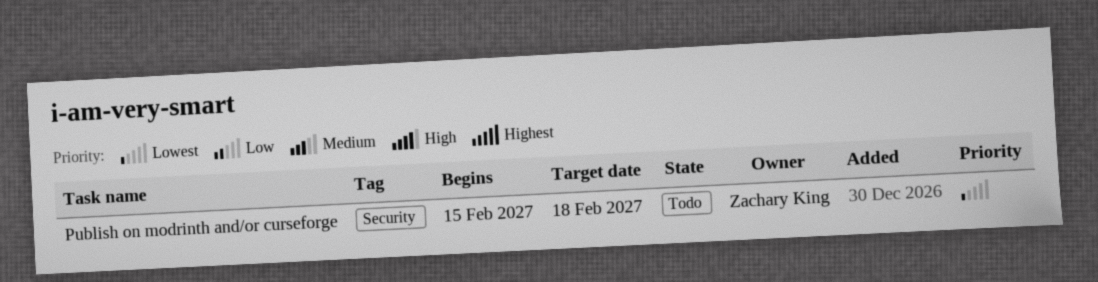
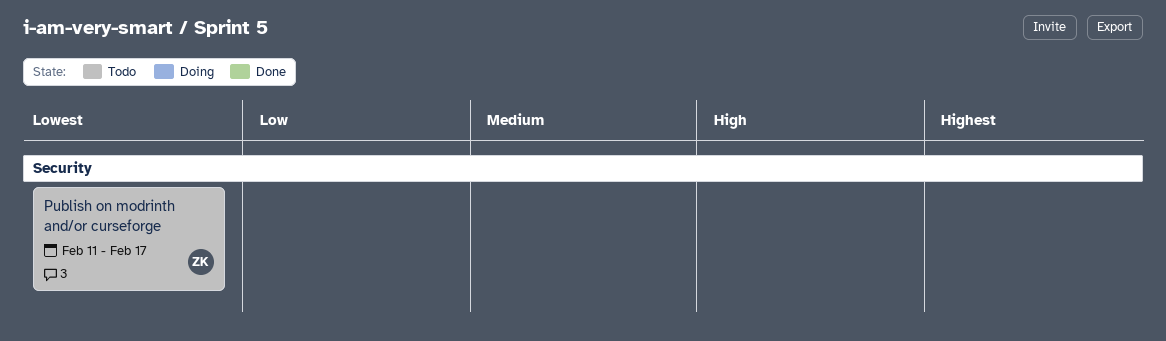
Publish on modrinth and/or curseforge, start: Feb 15 -> Feb 11
Publish on modrinth and/or curseforge, due: Feb 18 -> Feb 17

